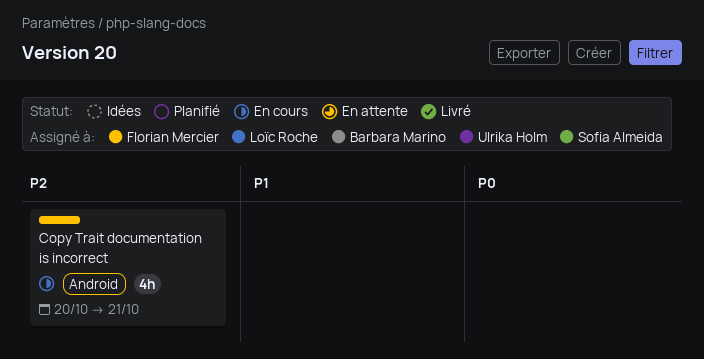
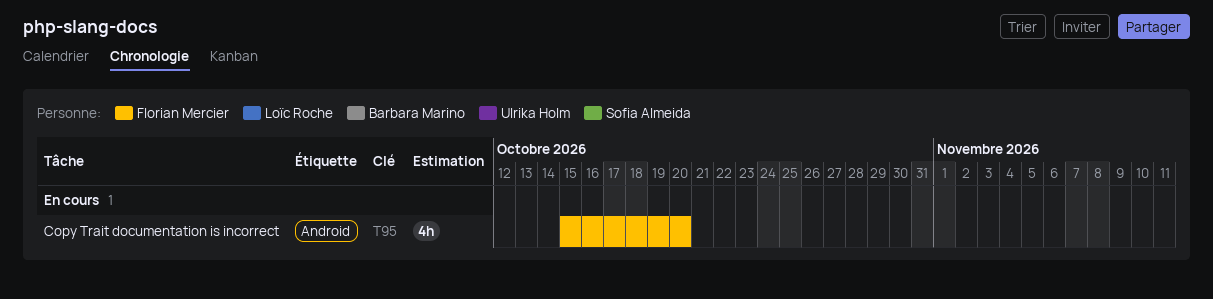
Copy Trait documentation is incorrect, start: Oct 20 -> Oct 15
Copy Trait documentation is incorrect, due: Oct 21 -> Oct 20

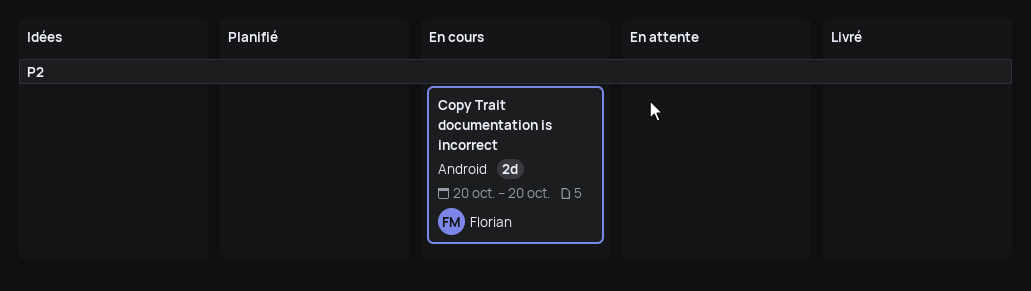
Copy Trait documentation is incorrect, estimate: 4h -> 2d
Copy Trait documentation is incorrect, start: Oct 15 -> Oct 20

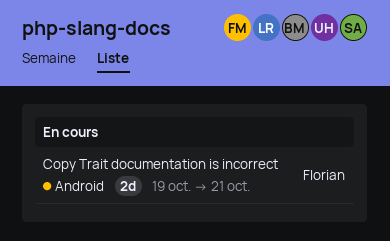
Copy Trait documentation is incorrect, start: Oct 20 -> Oct 19
Copy Trait documentation is incorrect, due: Oct 20 -> Oct 21

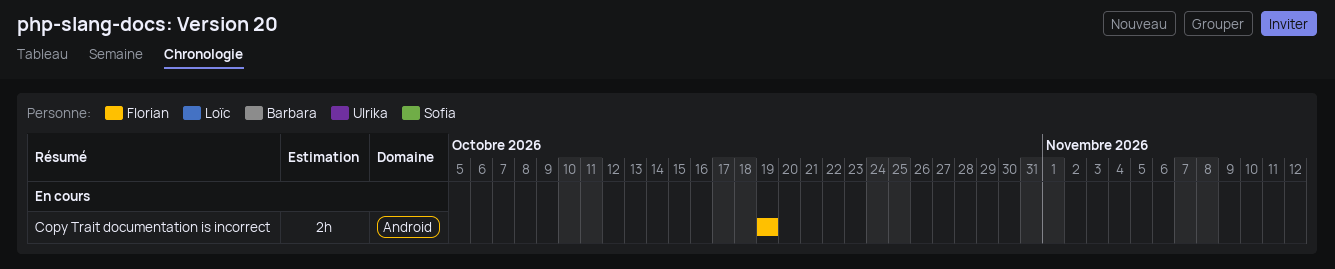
Copy Trait documentation is incorrect, estimate: 2d -> 2h
Copy Trait documentation is incorrect, due: Oct 21 -> Oct 19

